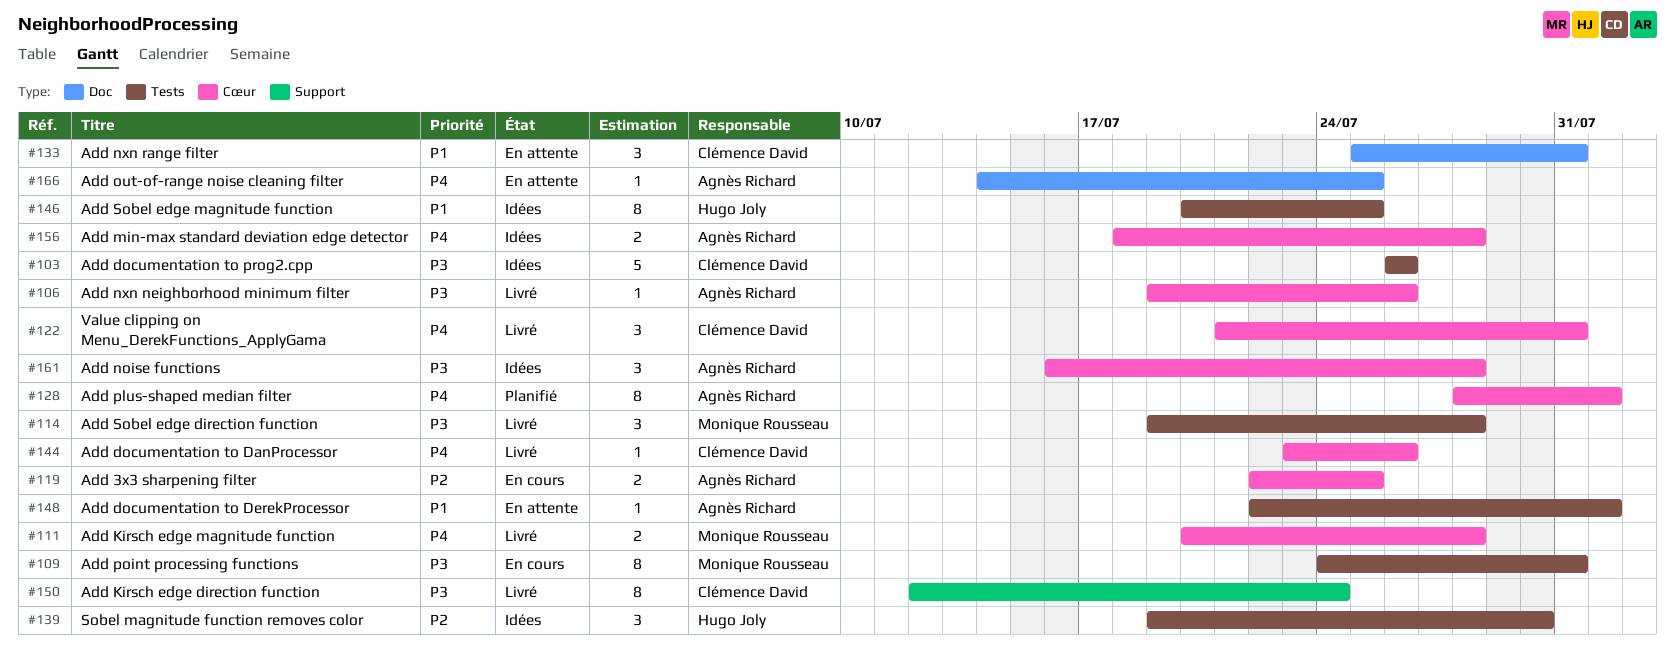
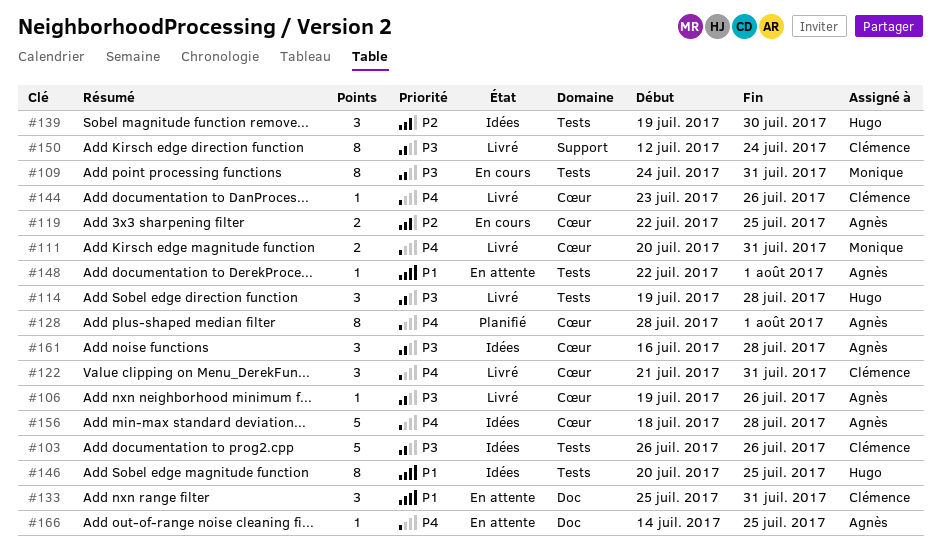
#111, due: Jul 28 -> Jul 31
#114, owner: Monique Rousseau -> Hugo Joly
#156, estimate: 2 -> 5

